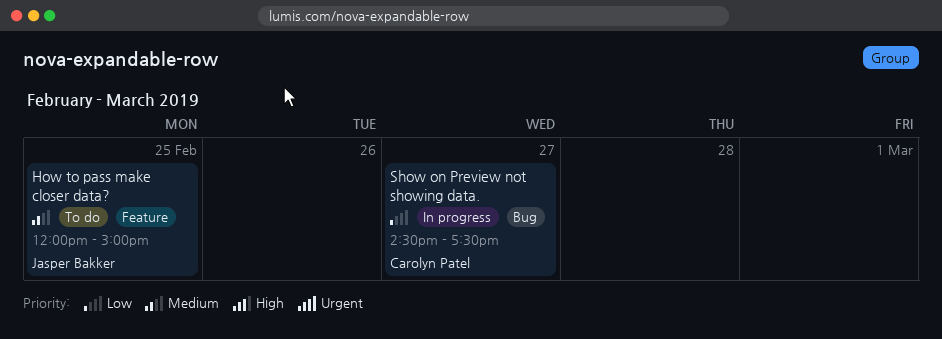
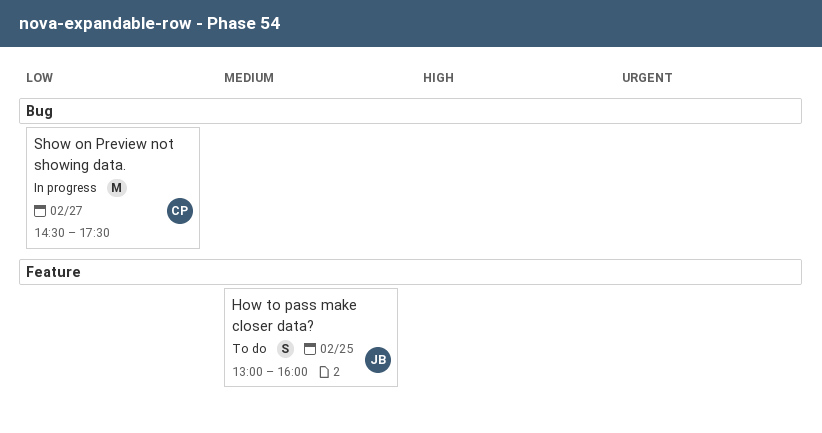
How to pass make closer data?, begins: 12:00 -> 13:00
How to pass make closer data?, ends: 15:00 -> 16:00

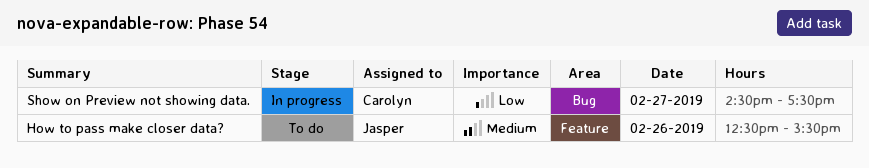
How to pass make closer data?, day: Feb 25 -> Feb 26
How to pass make closer data?, begins: 13:00 -> 12:30
How to pass make closer data?, ends: 16:00 -> 15:30

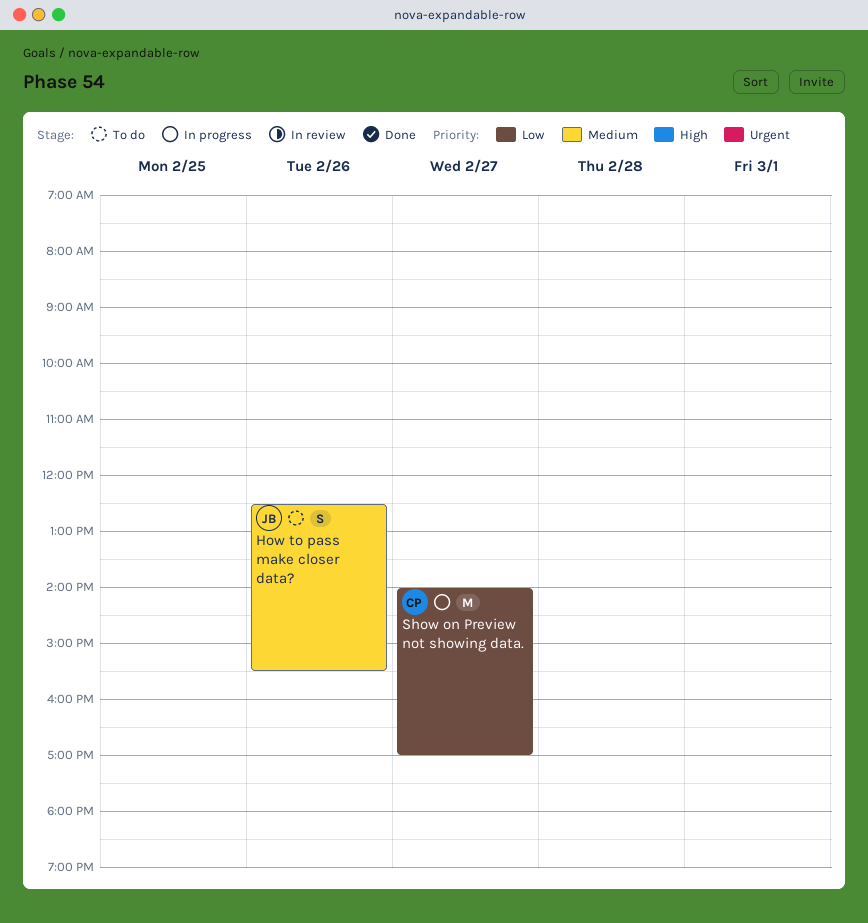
Show on Preview not showing data., begins: 14:30 -> 14:00
Show on Preview not showing data., ends: 17:30 -> 17:00

